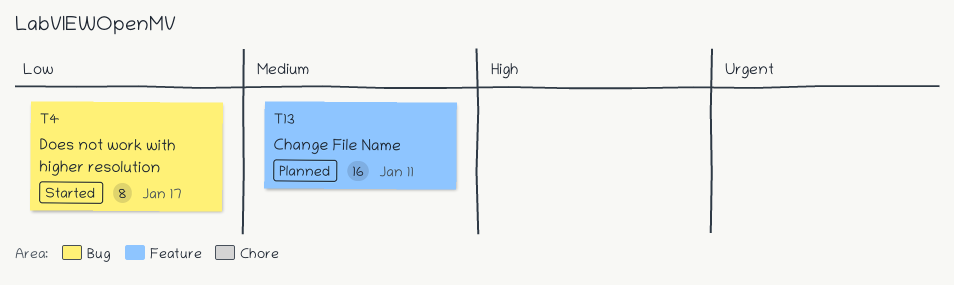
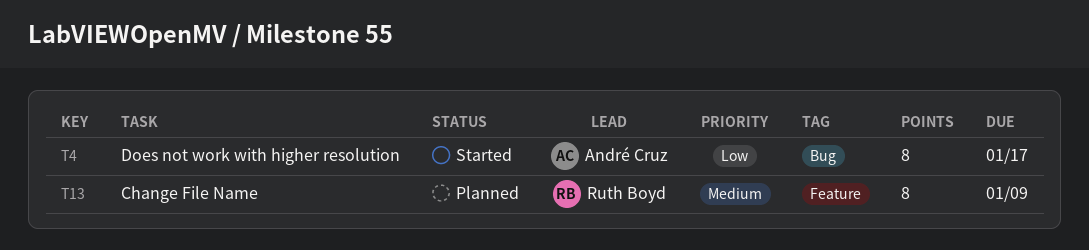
T13, estimate: 16 -> 8
T13, due: Jan 11 -> Jan 9

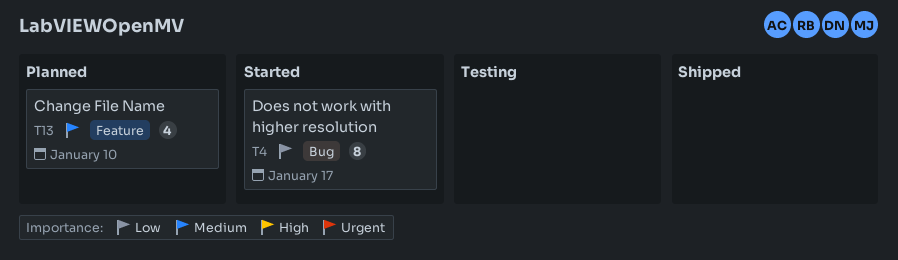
T13, estimate: 8 -> 4
T13, due: Jan 9 -> Jan 10

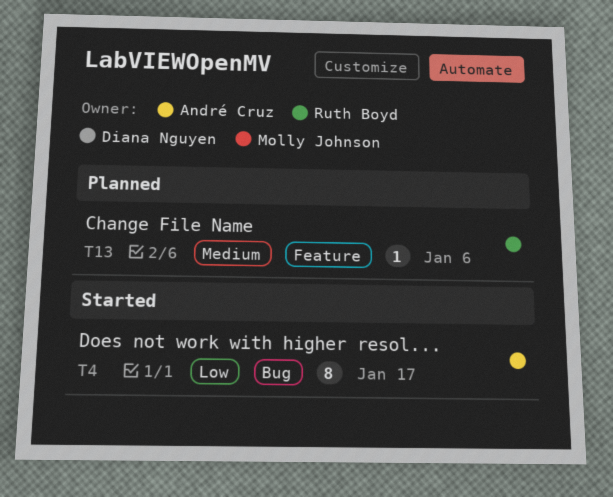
T13, estimate: 4 -> 1
T13, due: Jan 10 -> Jan 6

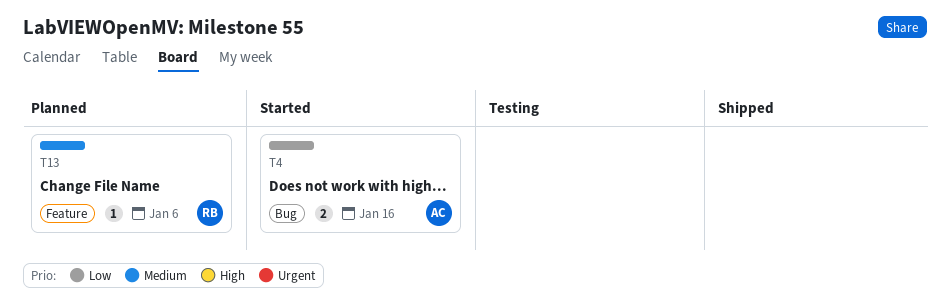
T4, estimate: 8 -> 2
T4, due: Jan 17 -> Jan 16

